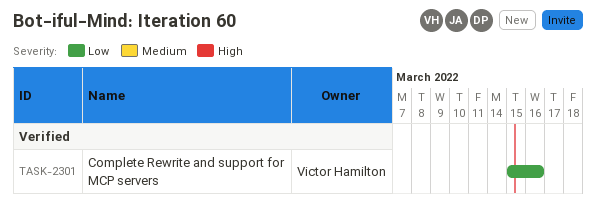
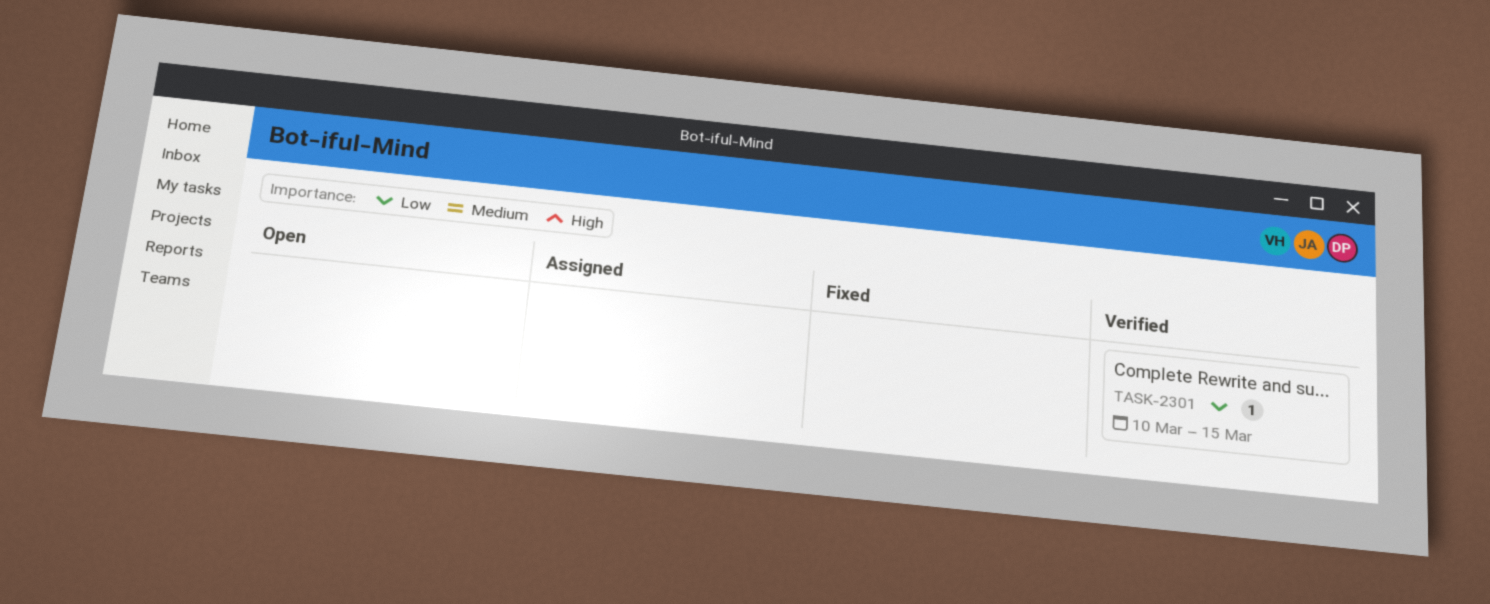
TASK-2301, start: Mar 15 -> Mar 10
TASK-2301, due: Mar 16 -> Mar 15

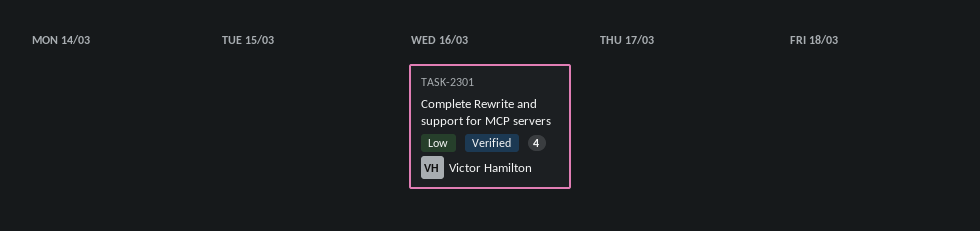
TASK-2301, estimate: 1 -> 4
TASK-2301, due: Mar 15 -> Mar 16

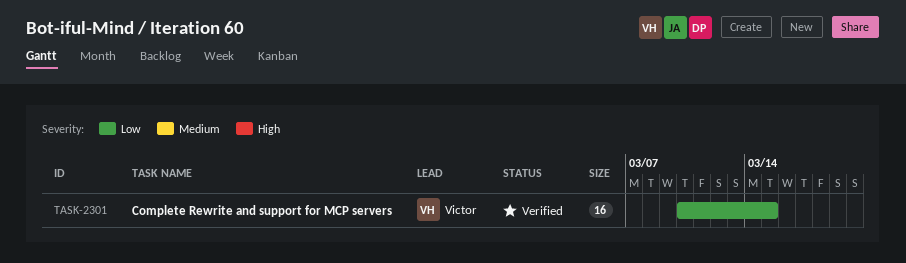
TASK-2301, estimate: 4 -> 16
TASK-2301, due: Mar 16 -> Mar 15

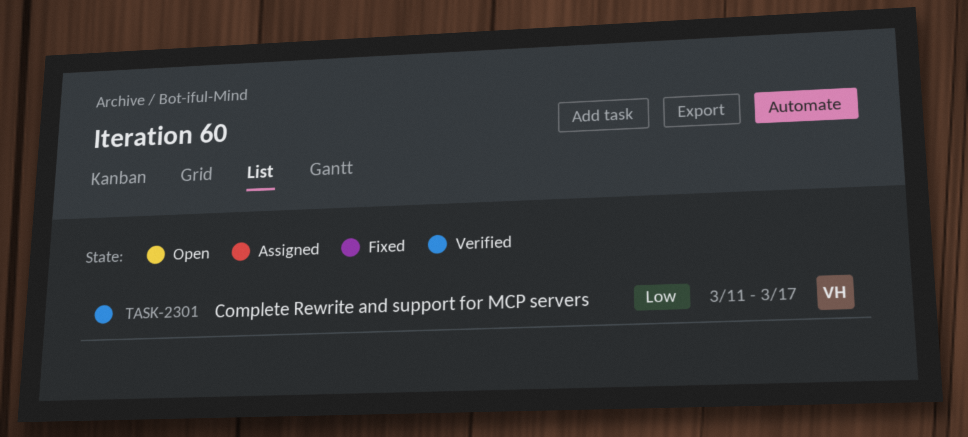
TASK-2301, start: Mar 10 -> Mar 11
TASK-2301, due: Mar 15 -> Mar 17

